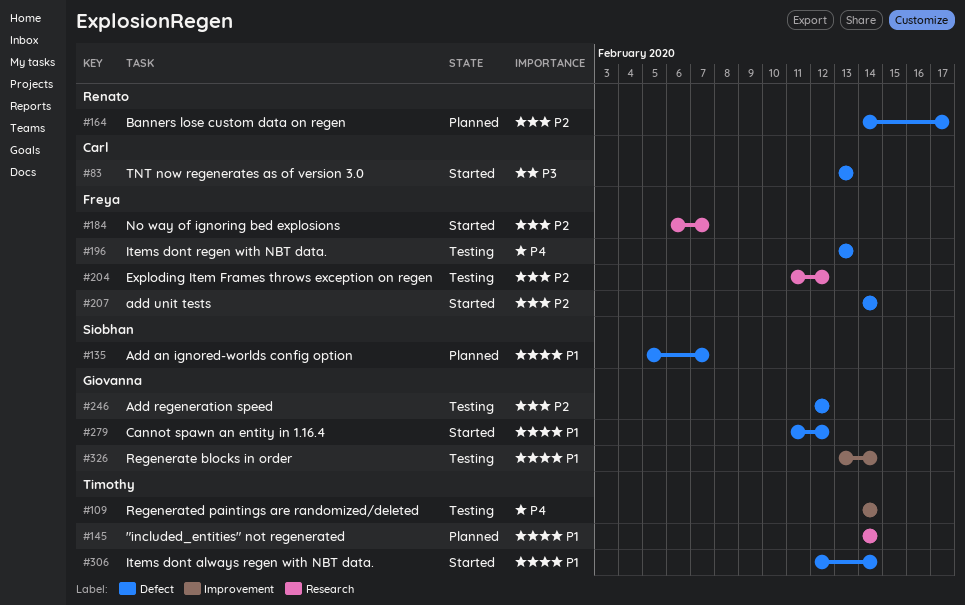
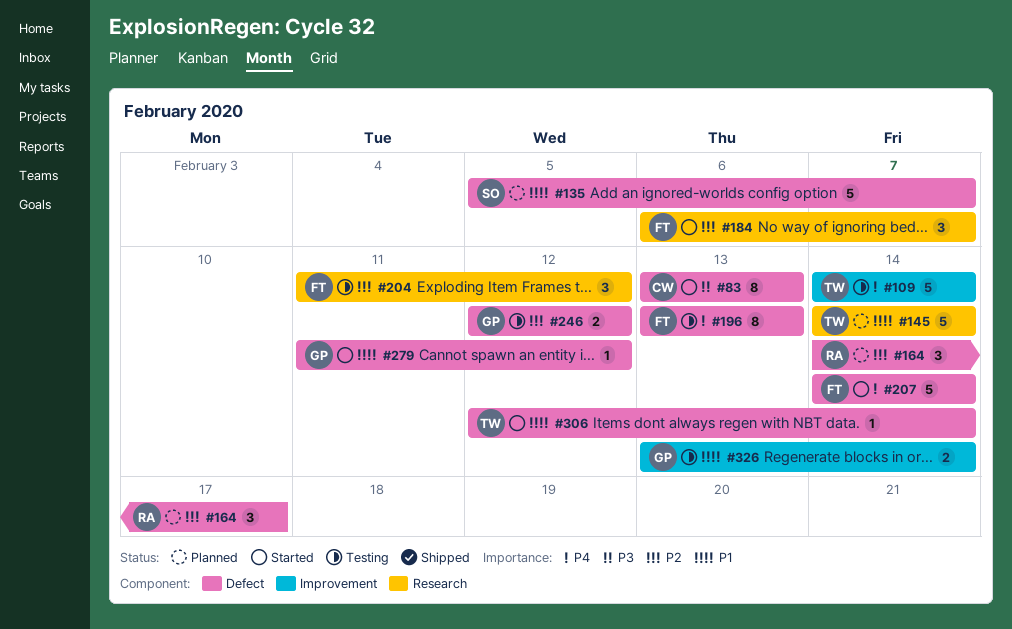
#207, priority: P2 -> P4

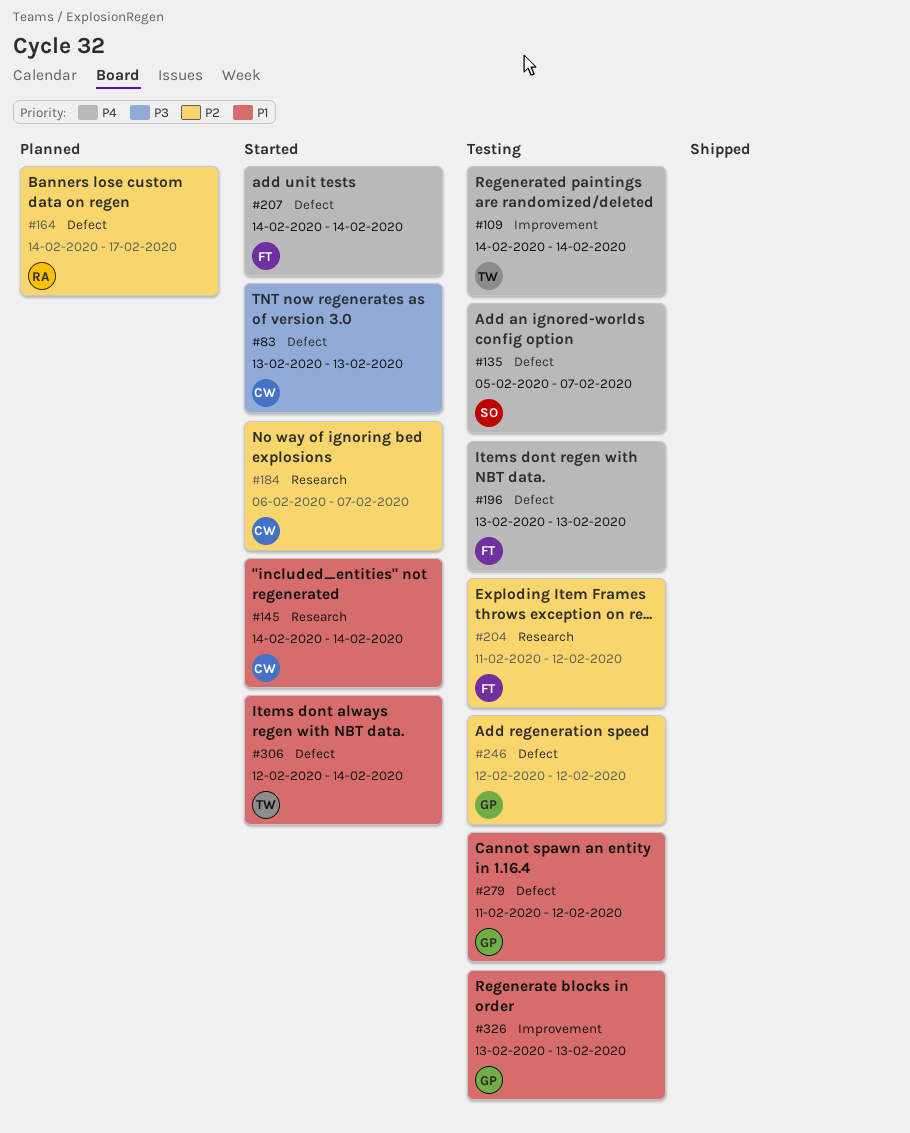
#135, status: Planned -> Testing
#135, priority: P1 -> P4
#145, status: Planned -> Started
#145, owner: TW -> CW
#184, owner: FT -> CW
#279, status: Started -> Testing
#326, due: Feb 14 -> Feb 13

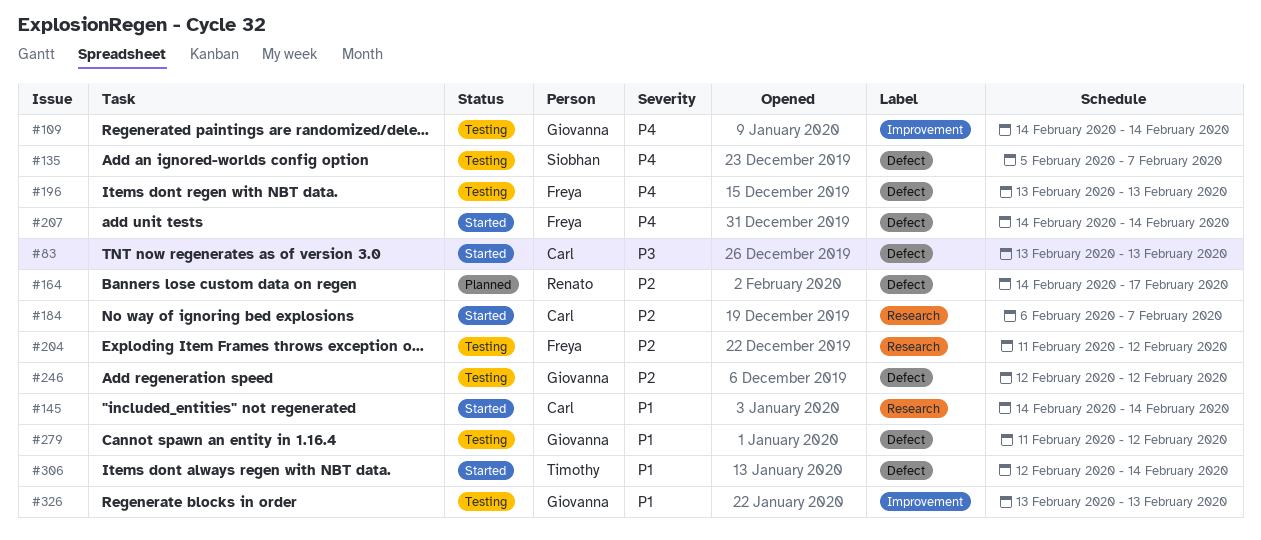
#109, owner: Timothy -> Giovanna

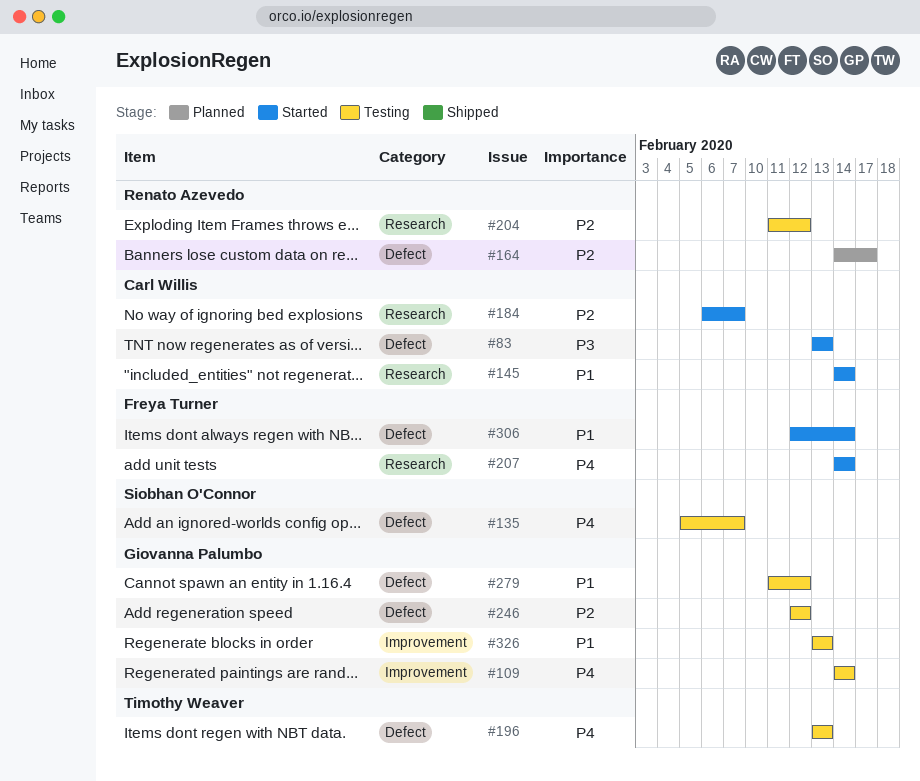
#196, owner: Freya Turner -> Timothy Weaver
#204, owner: Freya Turner -> Renato Azevedo
#207, label: Defect -> Research
#306, owner: Timothy Weaver -> Freya Turner

